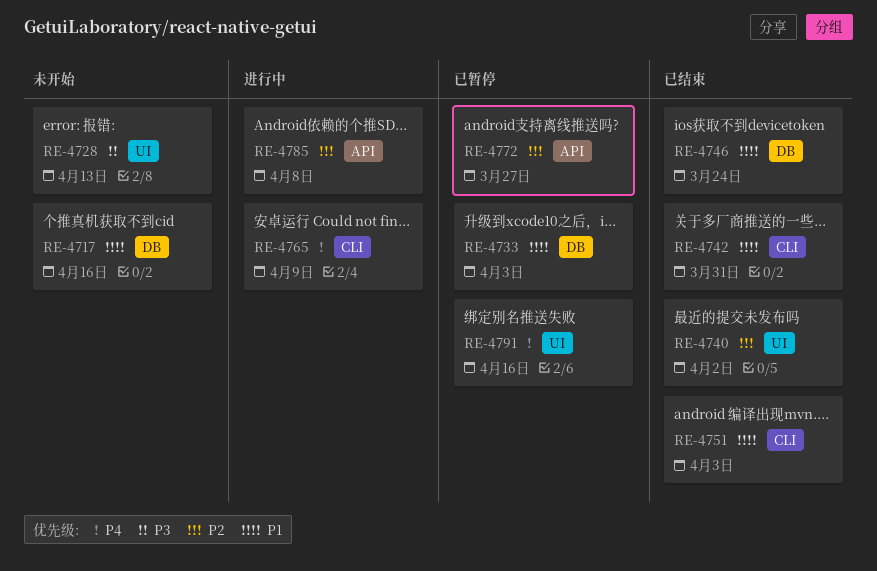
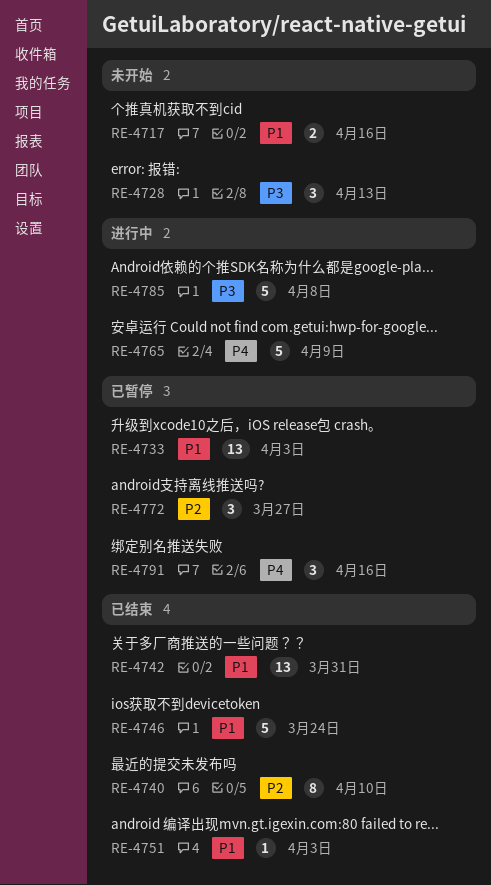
RE-4740, due: Apr 2 -> Apr 10
RE-4785, priority: P2 -> P3

